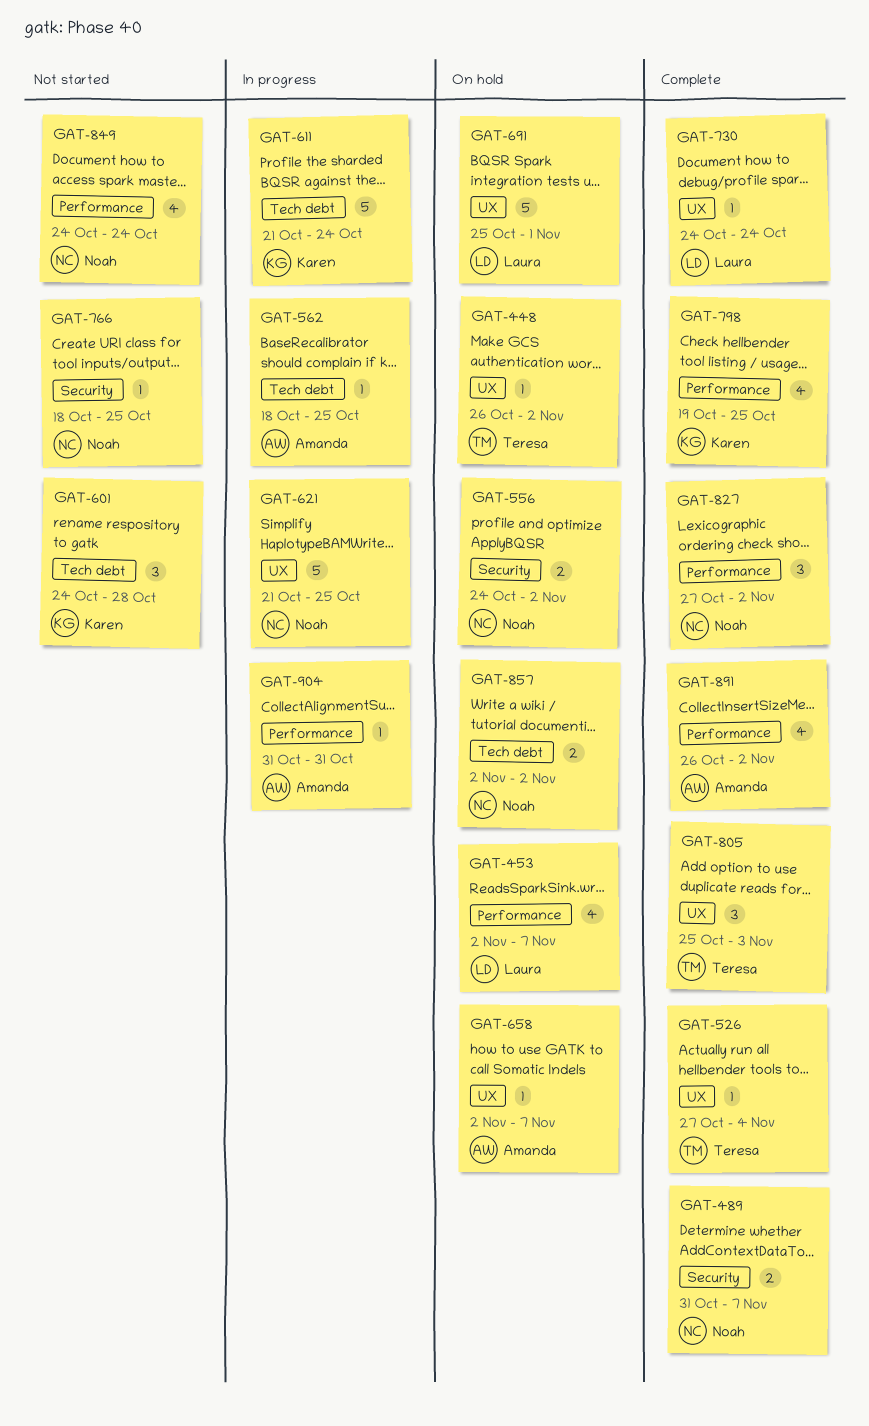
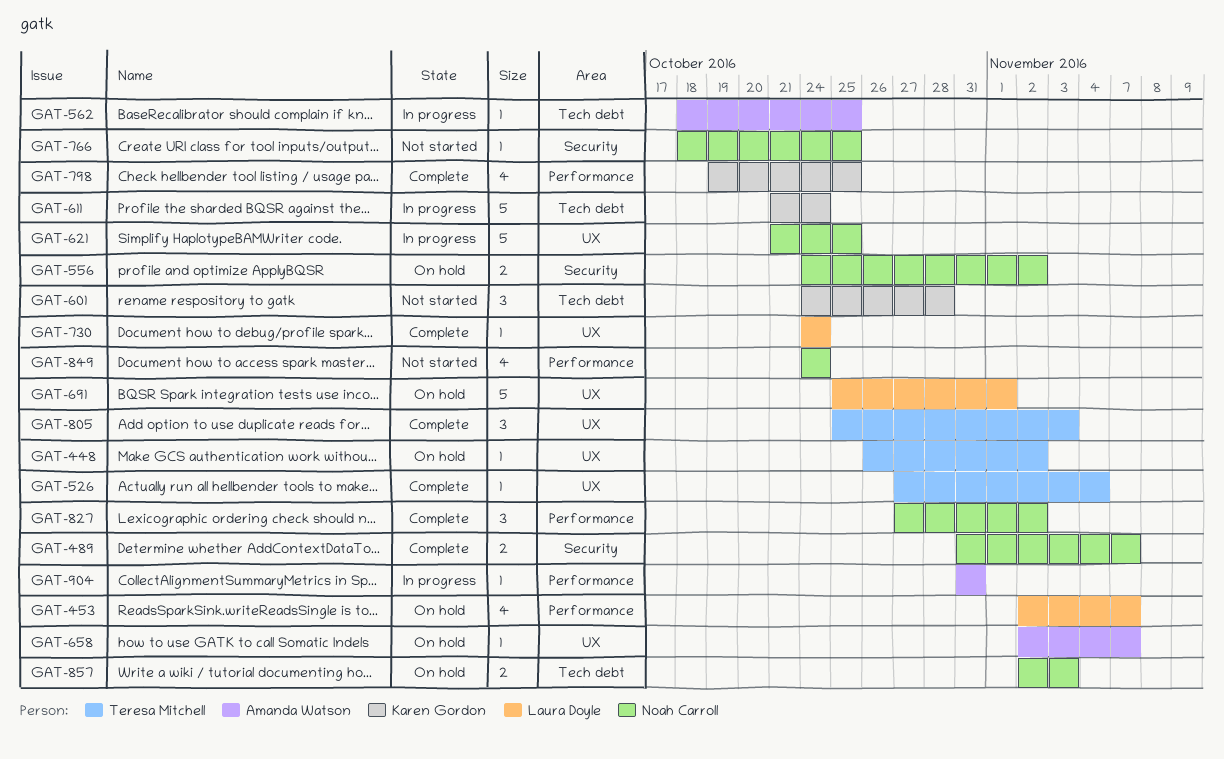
GAT-857, due: Nov 2 -> Nov 3
GAT-891: present -> none

